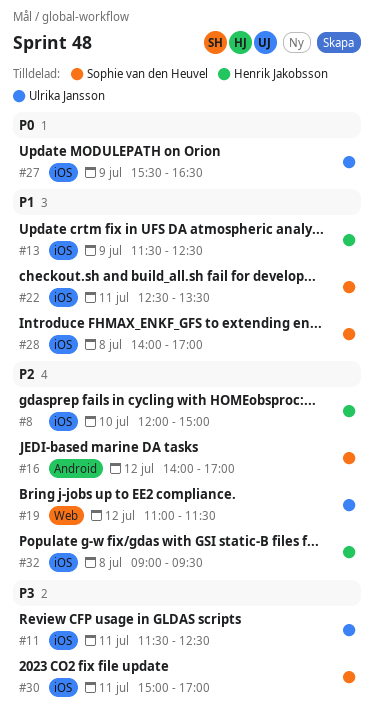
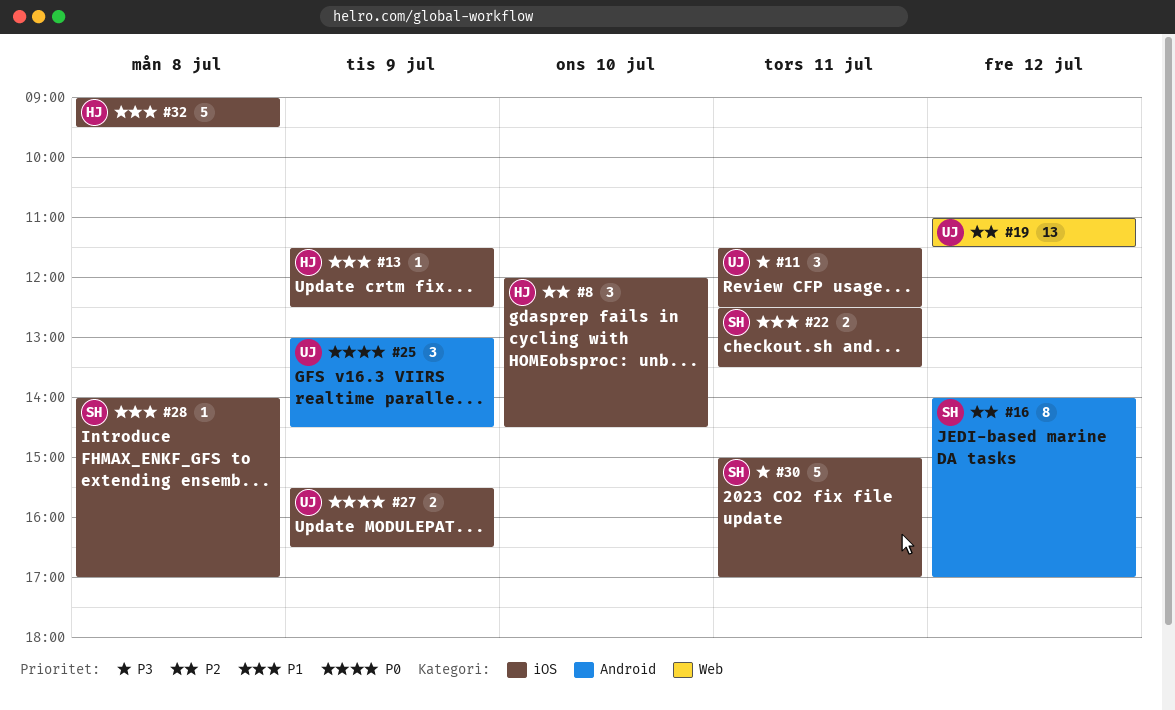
#8, ends: 15:00 -> 14:30
#25: none -> present
#32, priority: P2 -> P1

